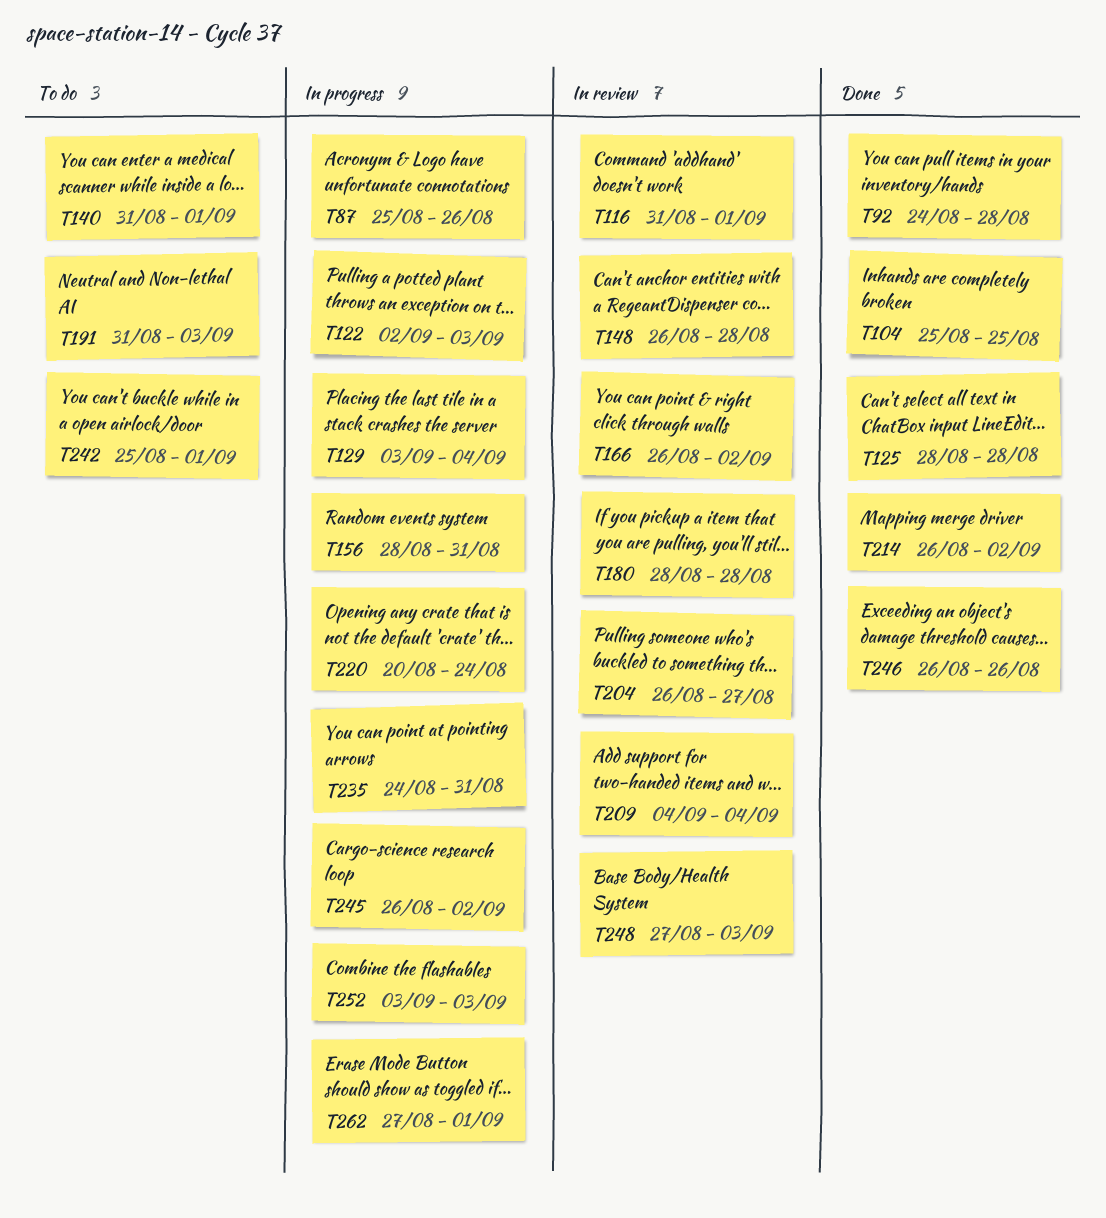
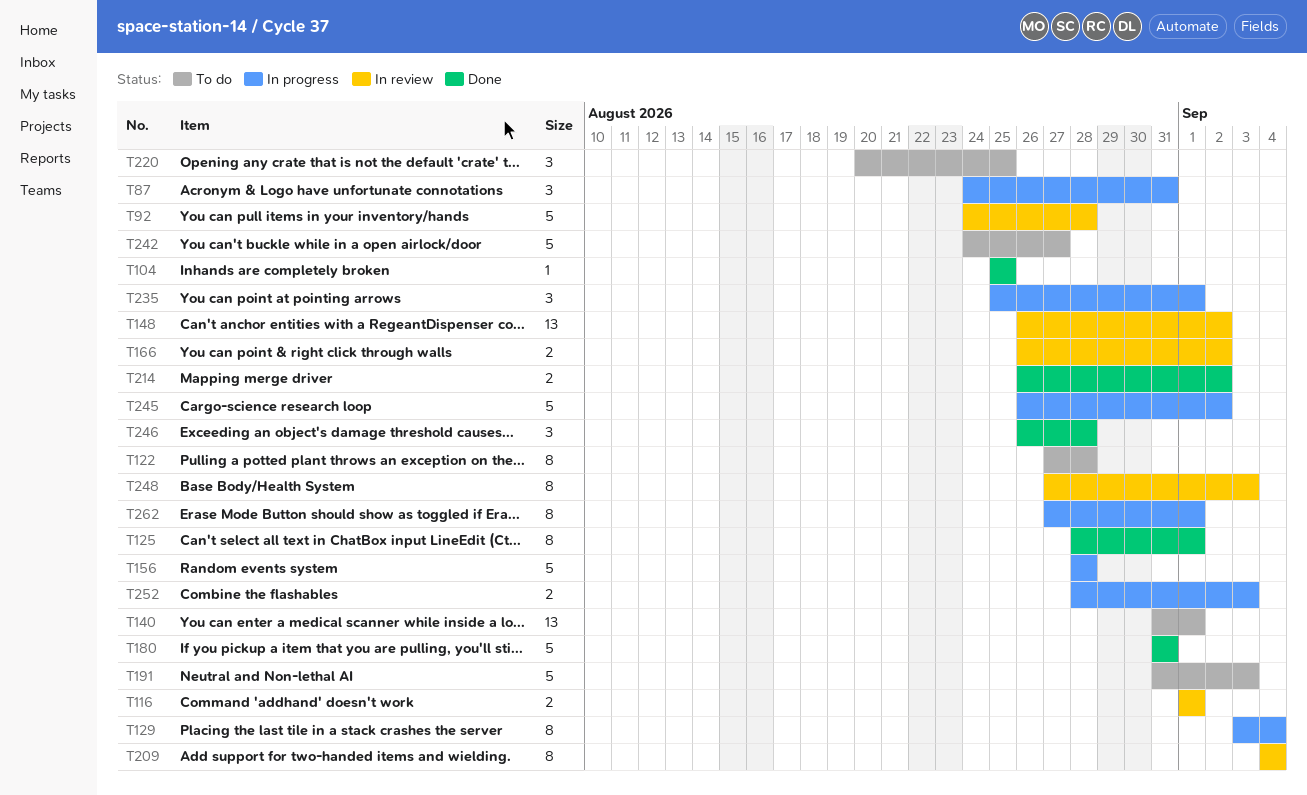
T87, start: Aug 25 -> Aug 24
T87, due: Aug 26 -> Aug 31
T92, status: Done -> In review
T116, start: Aug 31 -> Sep 1
T122, status: In progress -> To do
T122, start: Sep 2 -> Aug 27
T122, due: Sep 3 -> Aug 28
T125, due: Aug 28 -> Sep 1
T148, due: Aug 28 -> Sep 2
T156, due: Aug 31 -> Aug 28
T180, status: In review -> Done
T180, start: Aug 28 -> Aug 31
T180, due: Aug 28 -> Aug 31
T204: present -> none
T220, status: In progress -> To do
T220, due: Aug 24 -> Aug 25
T235, start: Aug 24 -> Aug 25
T235, due: Aug 31 -> Sep 1
T242, start: Aug 25 -> Aug 24
T242, due: Sep 1 -> Aug 27
T246, due: Aug 26 -> Aug 28
T252, start: Sep 3 -> Aug 28

